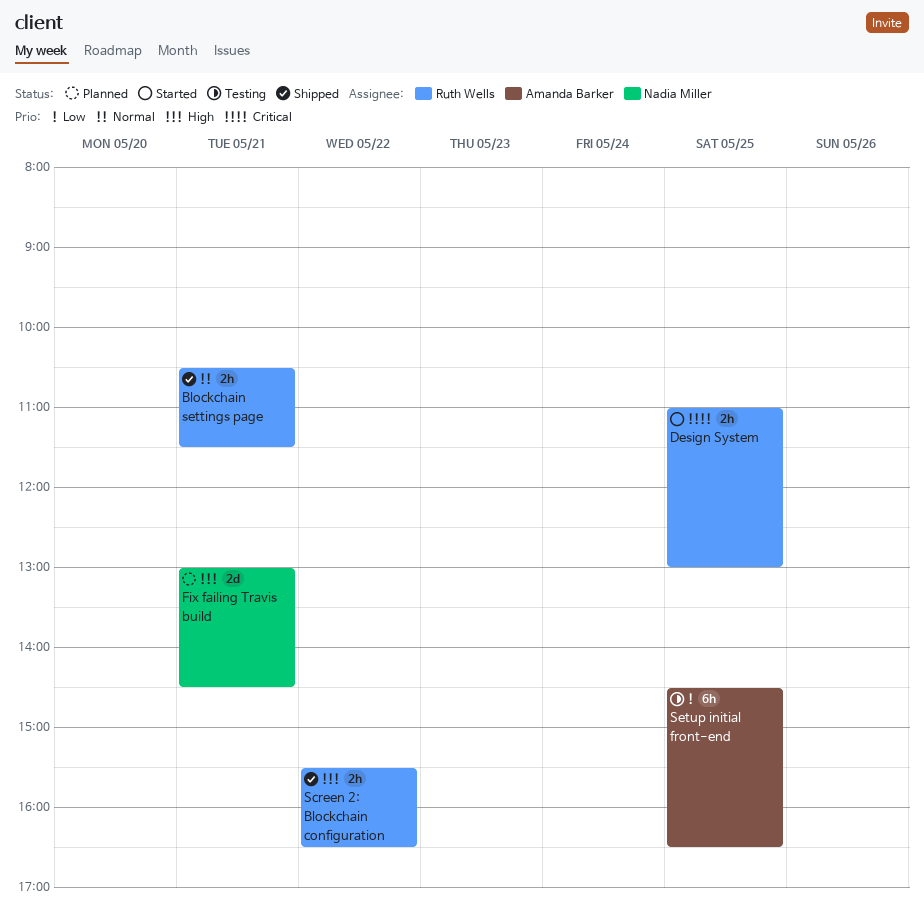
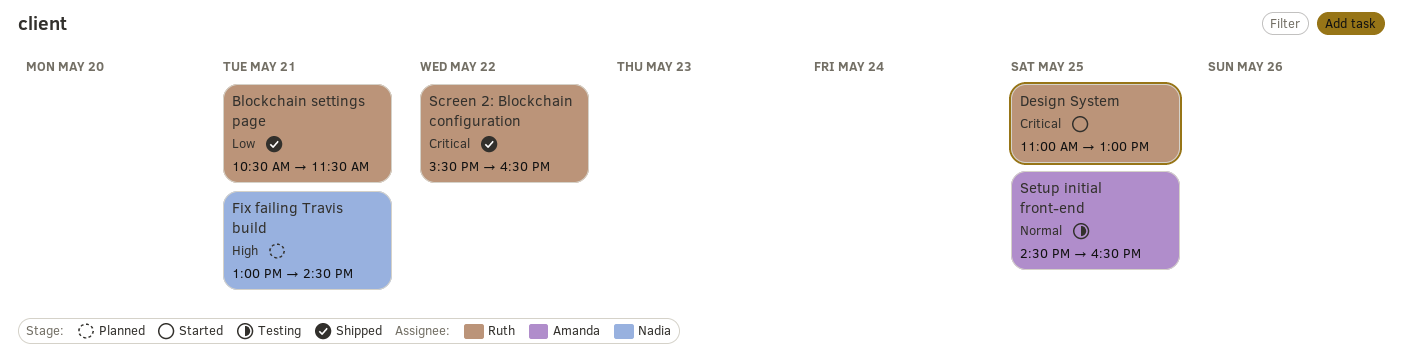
Blockchain settings page, priority: Normal -> Low
Screen 2: Blockchain configuration, priority: High -> Critical
Setup initial front-end, priority: Low -> Normal

